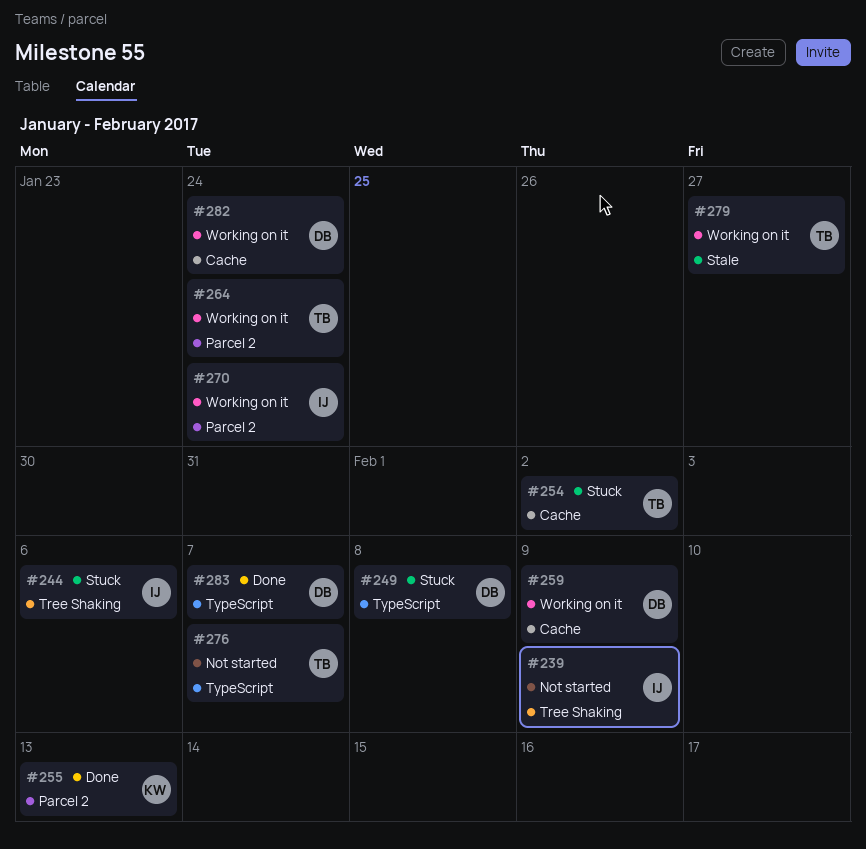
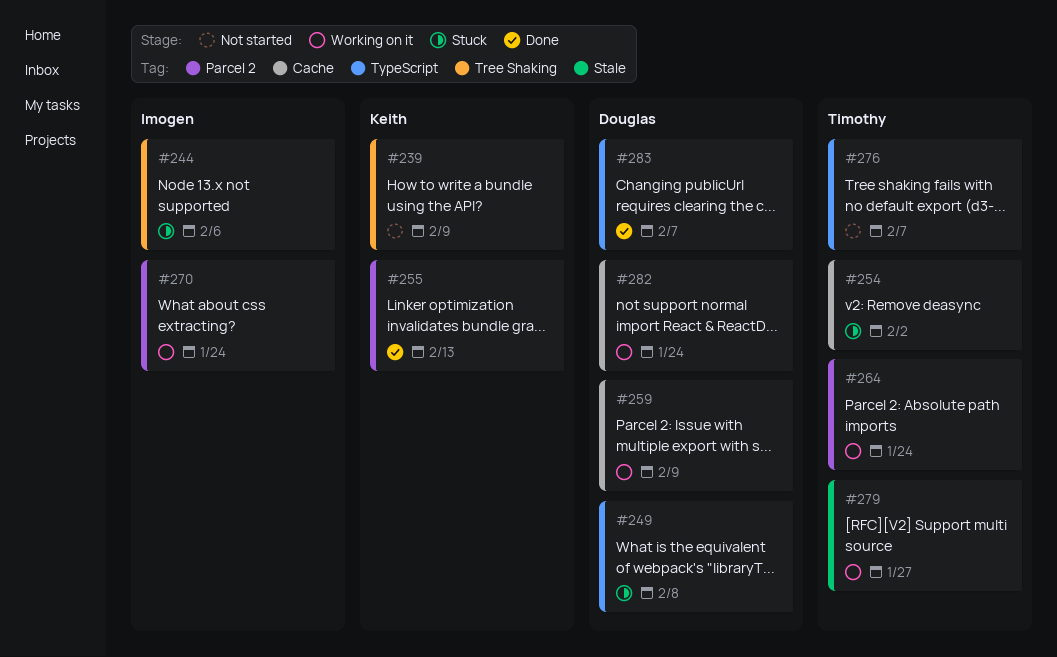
#239, owner: Imogen -> Keith

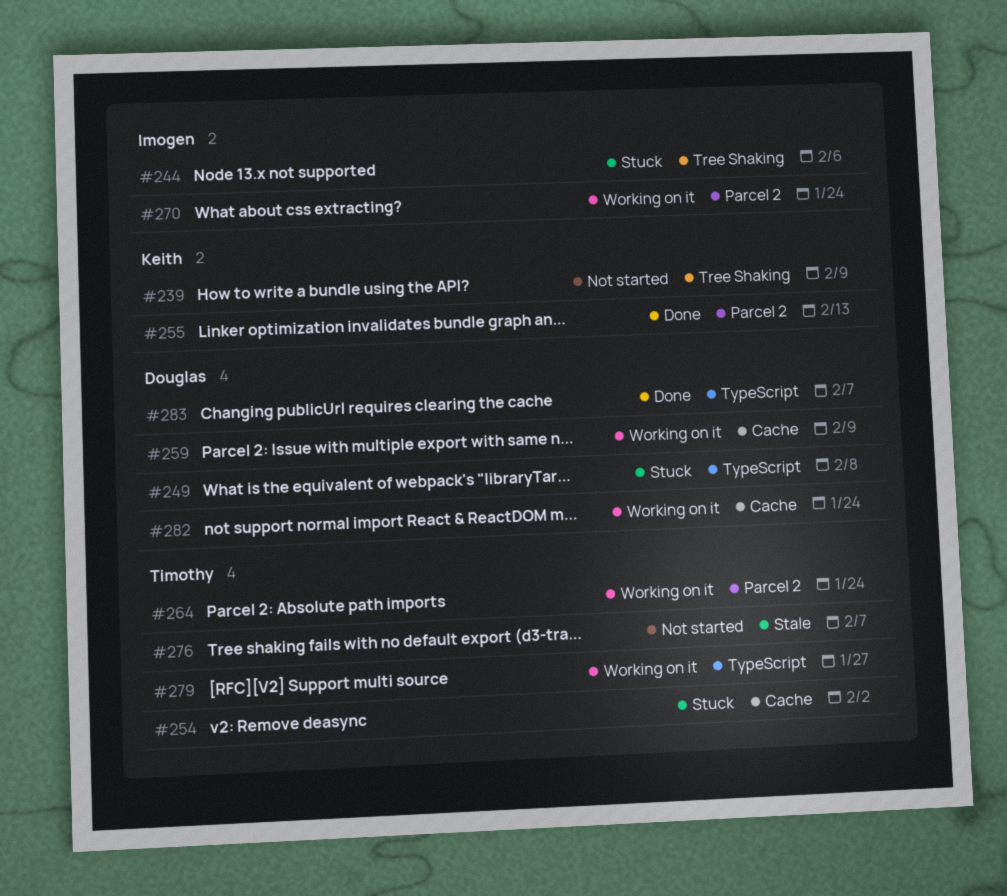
#276, label: TypeScript -> Stale
#279, label: Stale -> TypeScript

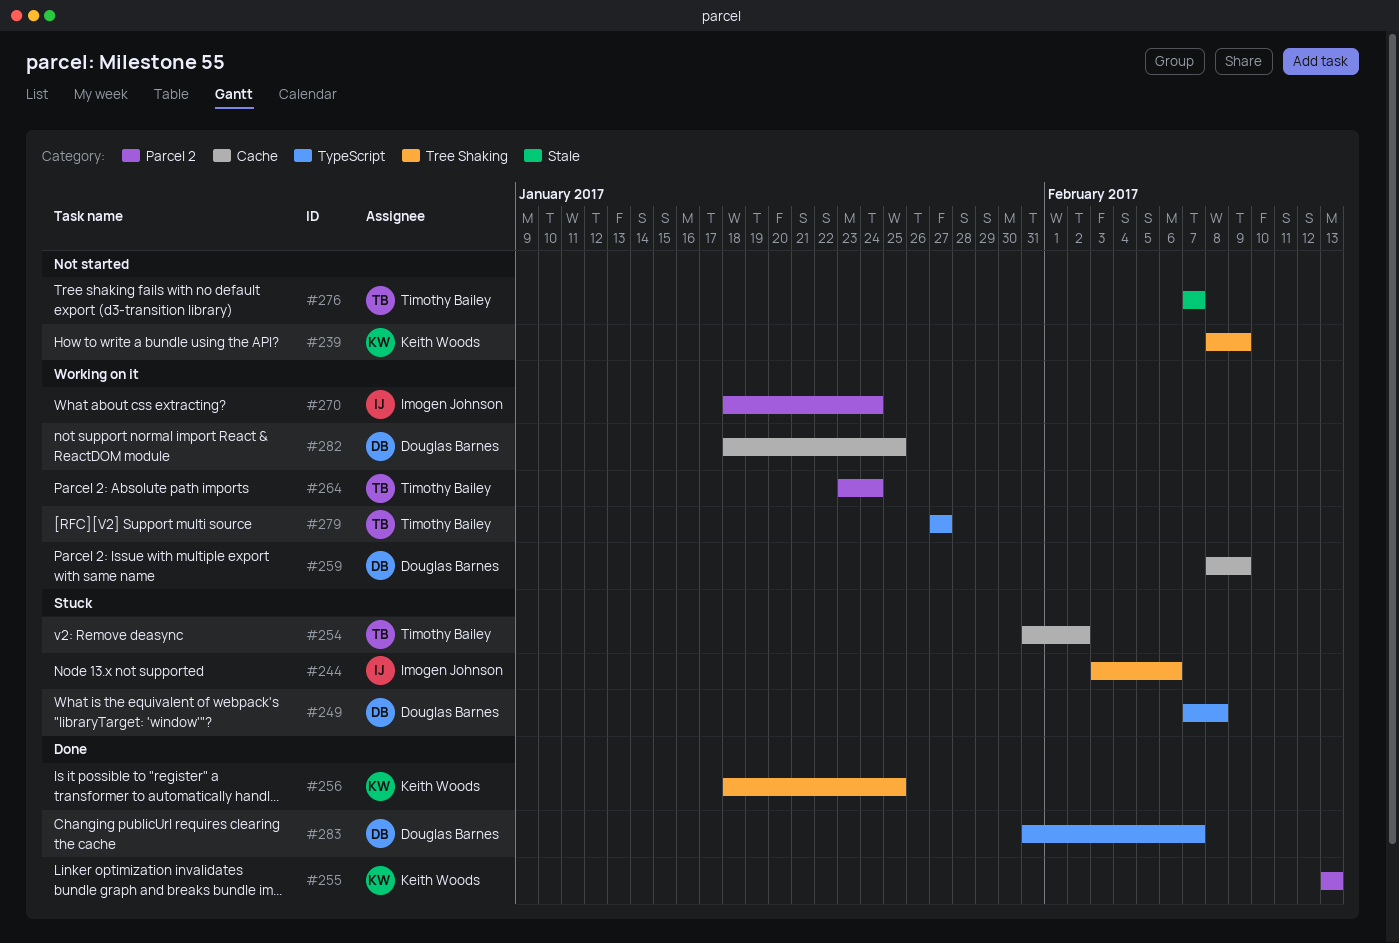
#256: none -> present
#282, due: Jan 24 -> Jan 25

